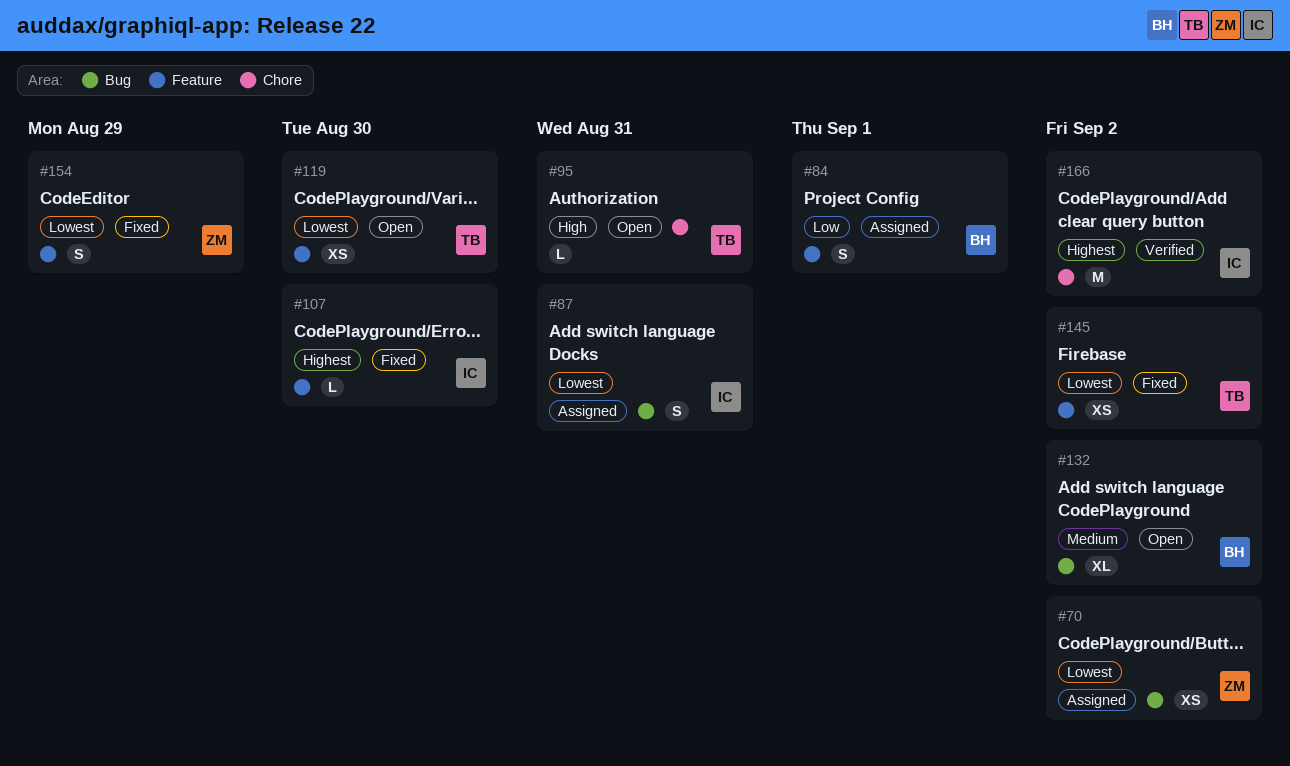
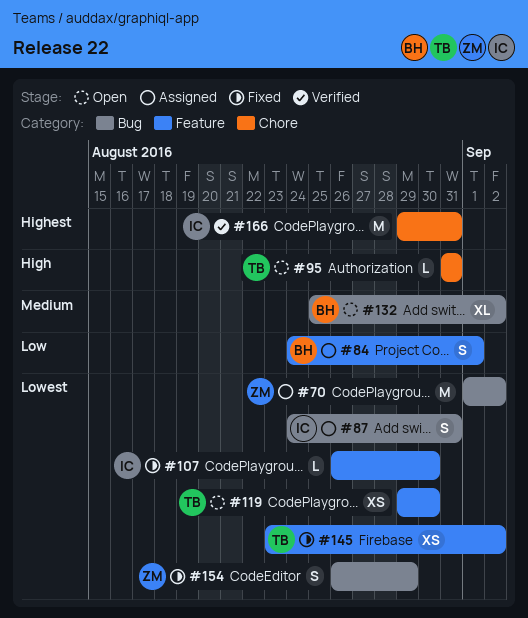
#70, estimate: XS -> M
#107, priority: Highest -> Lowest
#154, label: Feature -> Bug
#166, due: Sep 2 -> Aug 31

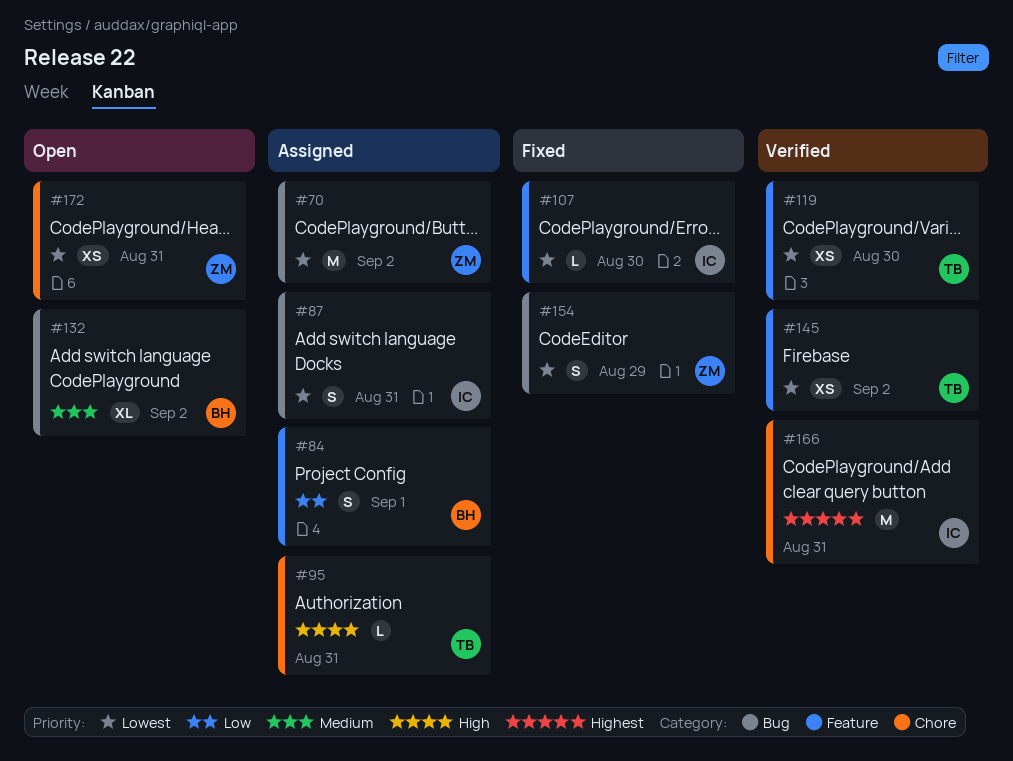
#95, status: Open -> Assigned
#119, status: Open -> Verified
#145, status: Fixed -> Verified
#172: none -> present

